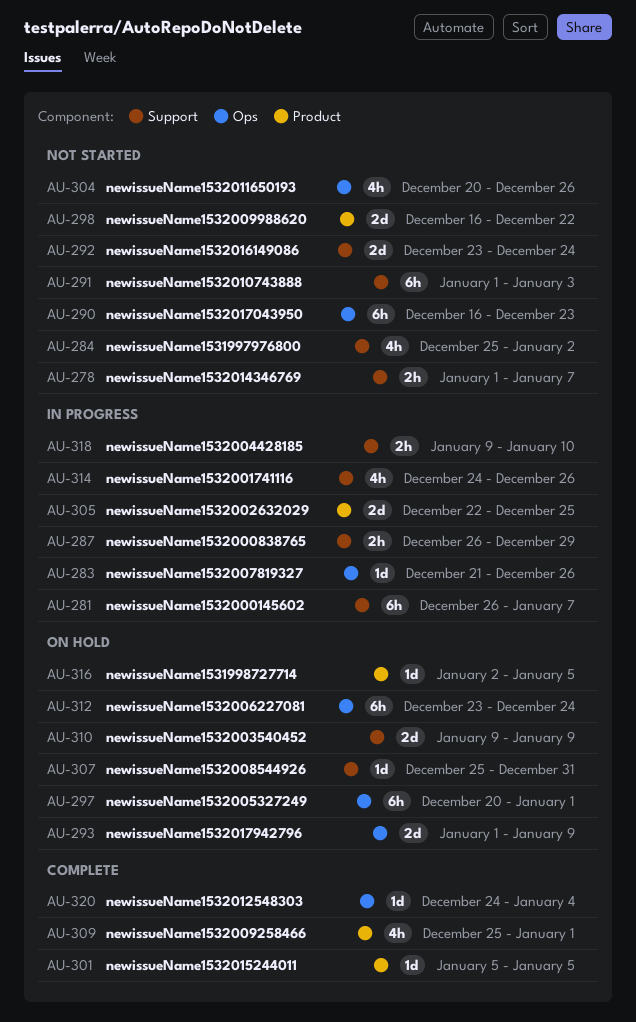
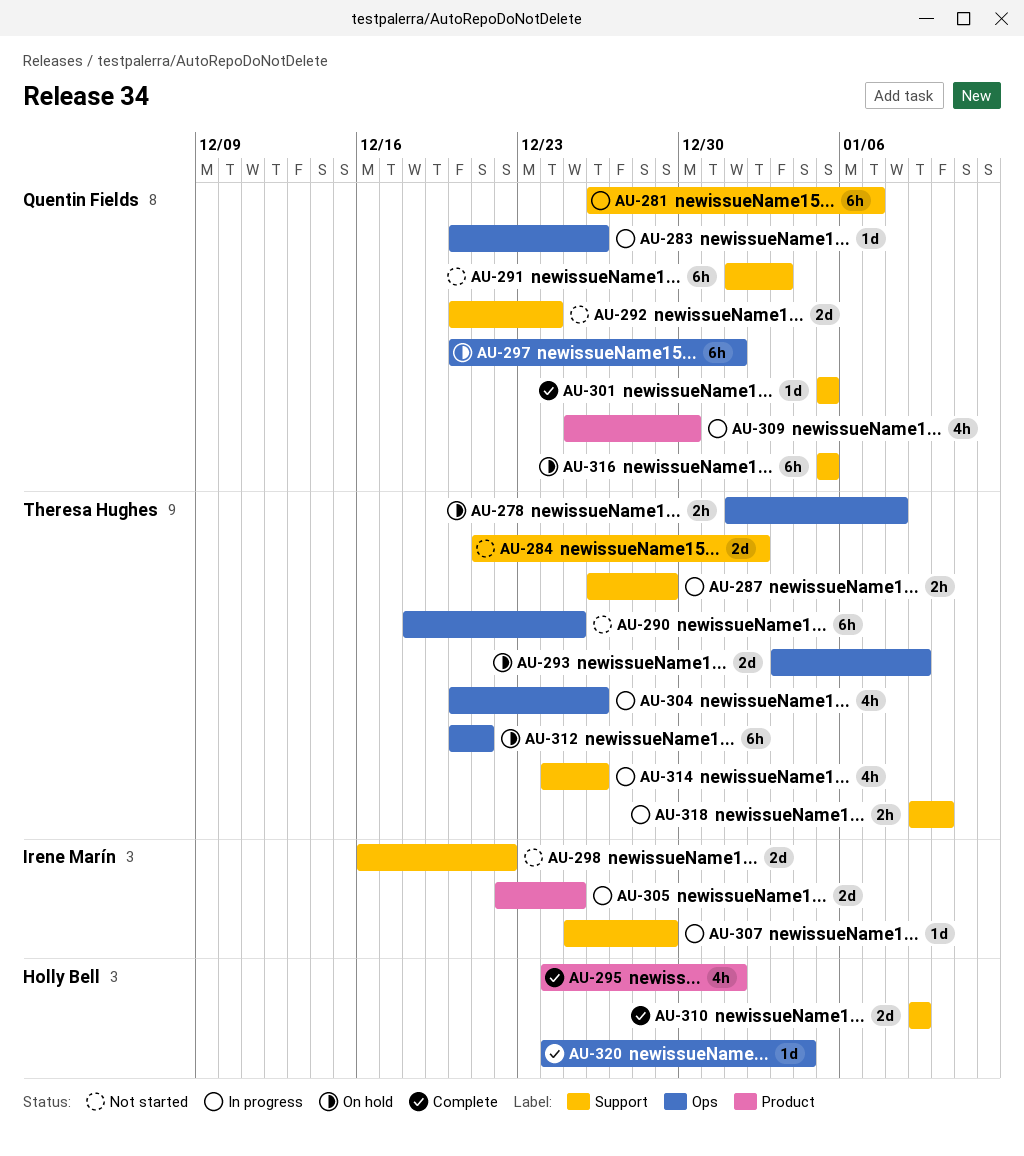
AU-278, status: Not started -> On hold
AU-278, label: Support -> Ops
AU-278, due: Jan 7 -> Jan 8
AU-283, start: Dec 21 -> Dec 20
AU-284, estimate: 4h -> 2d
AU-284, start: Dec 25 -> Dec 21
AU-290, start: Dec 16 -> Dec 18
AU-290, due: Dec 23 -> Dec 25
AU-292, start: Dec 23 -> Dec 20
AU-293, start: Jan 1 -> Jan 3
AU-295: none -> present
AU-298, label: Product -> Support
AU-301, label: Product -> Support
AU-304, status: Not started -> In progress
AU-307, status: On hold -> In progress
AU-307, due: Dec 31 -> Dec 29
AU-309, status: Complete -> In progress
AU-309, due: Jan 1 -> Dec 30
AU-310, status: On hold -> Complete
AU-312, start: Dec 23 -> Dec 20
AU-312, due: Dec 24 -> Dec 21
AU-316, label: Product -> Support
AU-316, estimate: 1d -> 6h
AU-316, start: Jan 2 -> Jan 5

